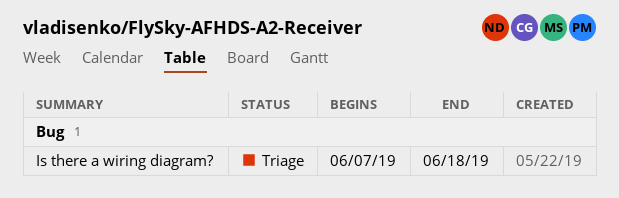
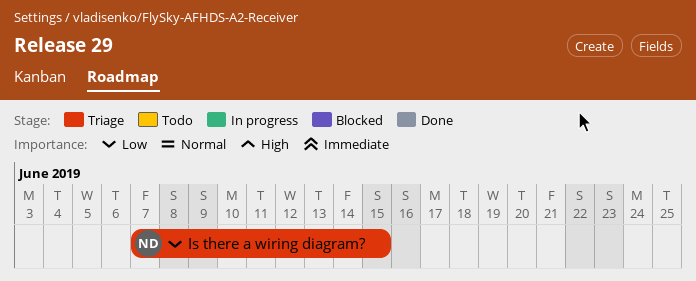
Is there a wiring diagram?, due: Jun 18 -> Jun 15

